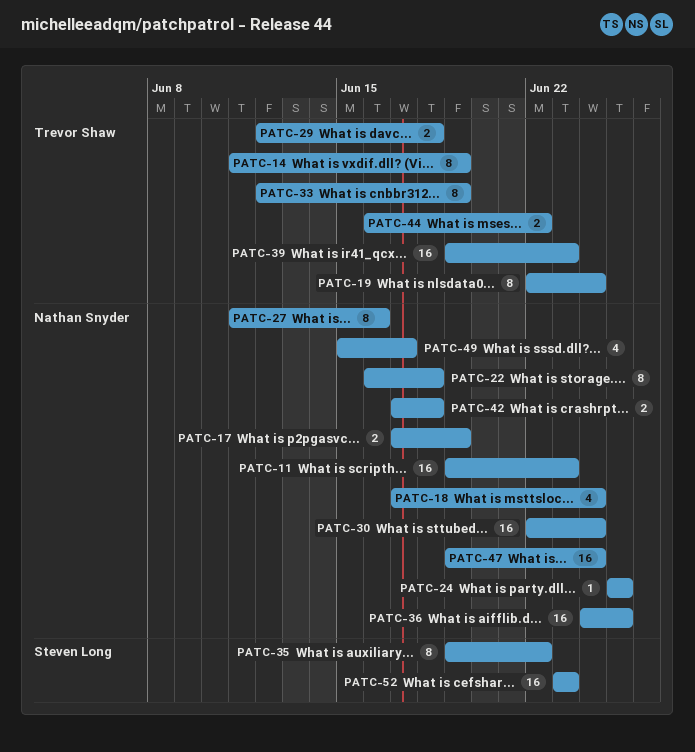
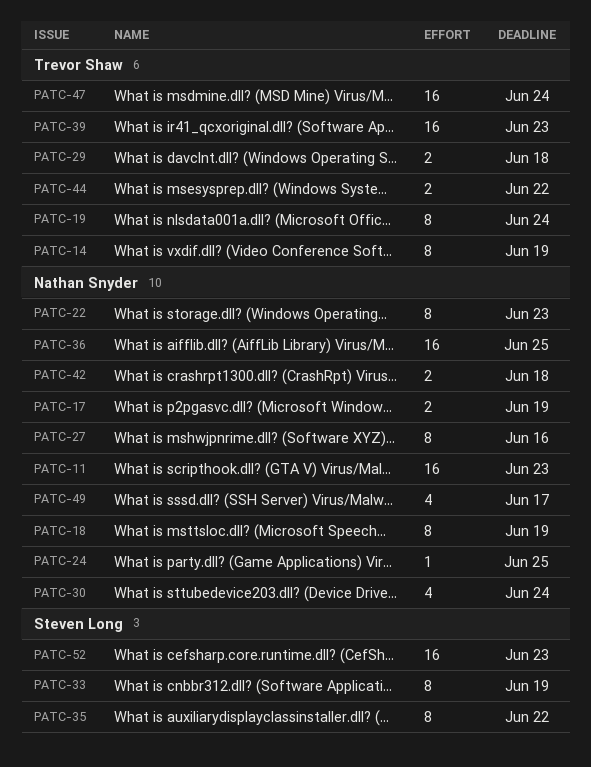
PATC-18, estimate: 4 -> 8
PATC-18, due: Jun 24 -> Jun 19
PATC-22, due: Jun 18 -> Jun 23
PATC-30, estimate: 16 -> 4
PATC-33, owner: Trevor Shaw -> Steven Long
PATC-47, owner: Nathan Snyder -> Trevor Shaw

